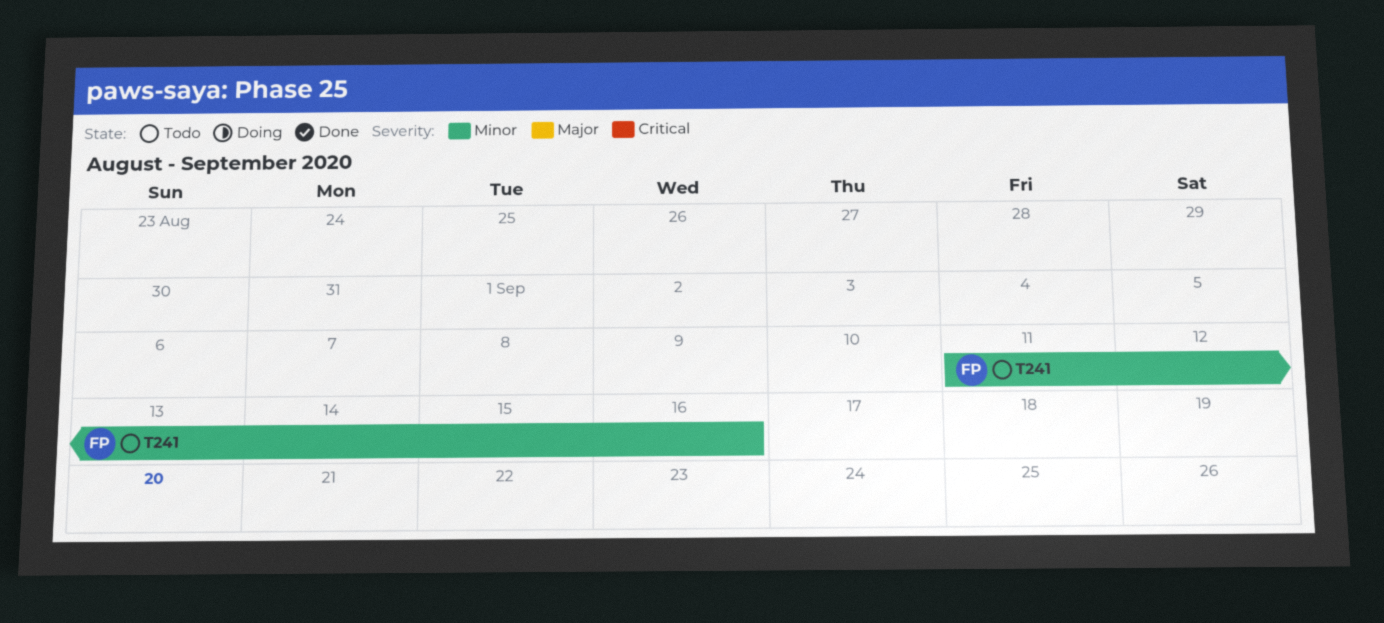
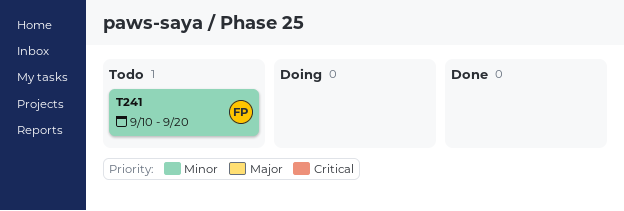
T241, start: Sep 11 -> Sep 10
T241, due: Sep 16 -> Sep 20

